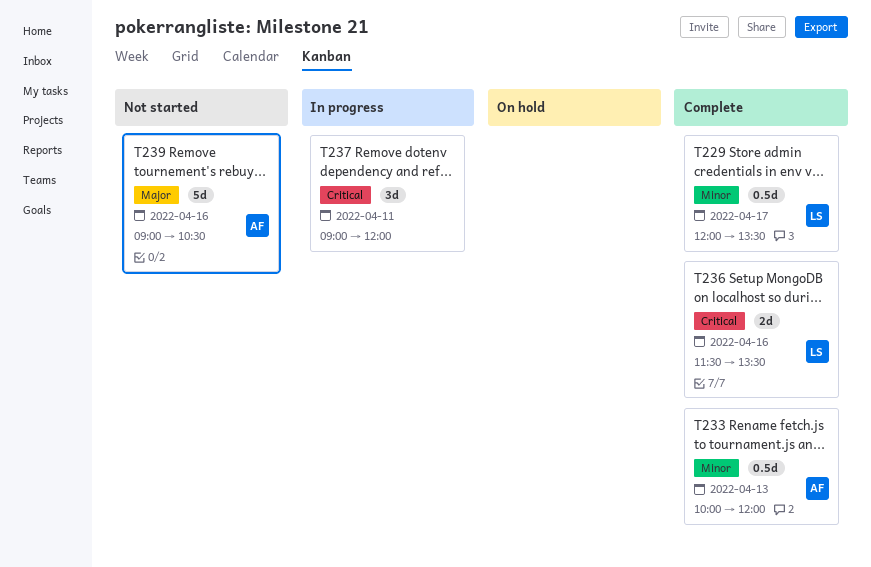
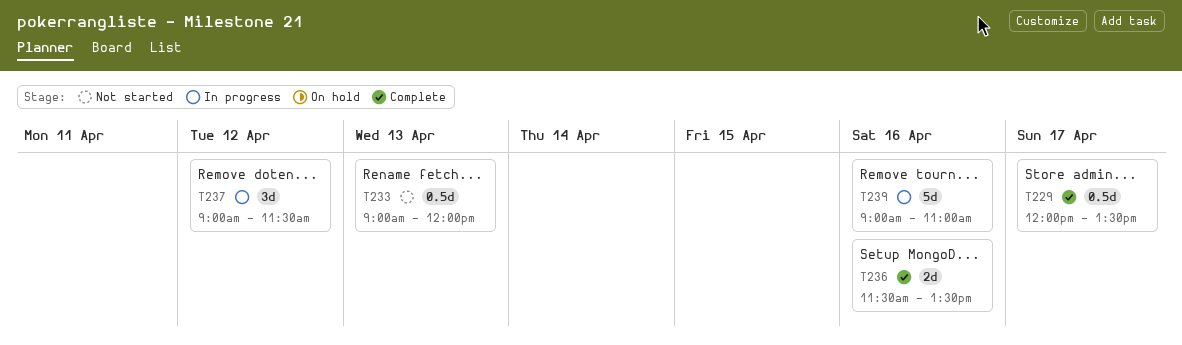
T233, status: Complete -> Not started
T233, begins: 10:00 -> 09:00
T237, day: Apr 11 -> Apr 12
T237, ends: 12:00 -> 11:30
T239, status: Not started -> In progress
T239, ends: 10:30 -> 11:00

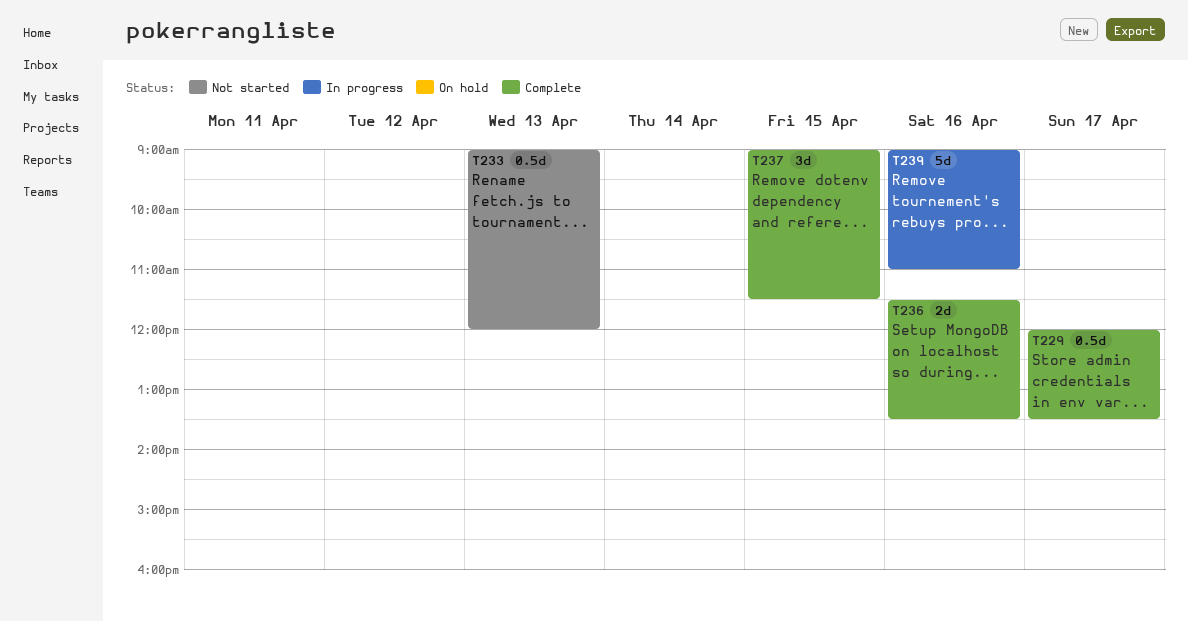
T237, status: In progress -> Complete
T237, day: Apr 12 -> Apr 15

